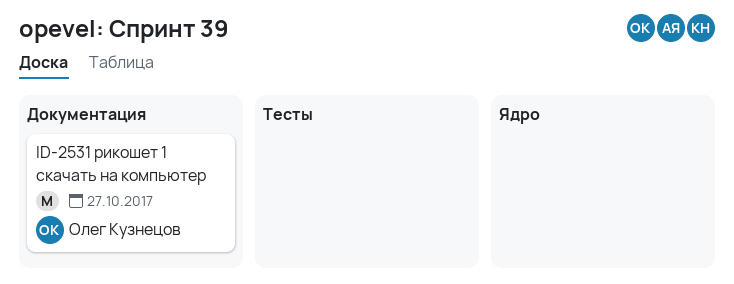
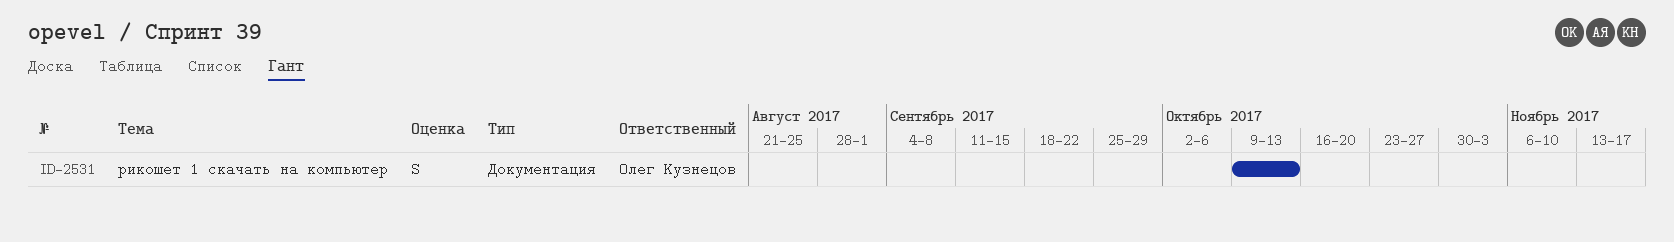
ID-2531, estimate: M -> S
ID-2531, due: Oct 27 -> Oct 13

